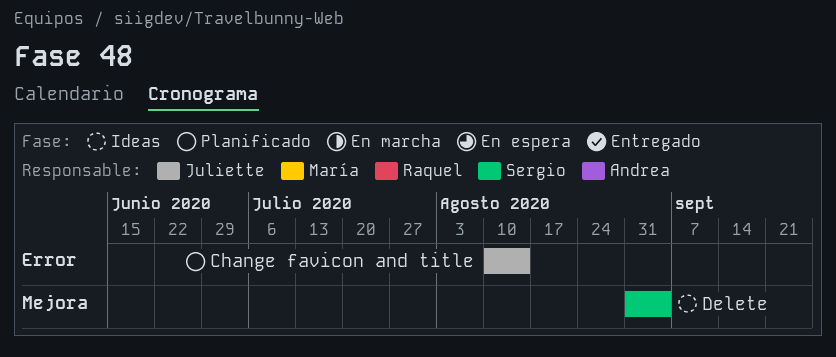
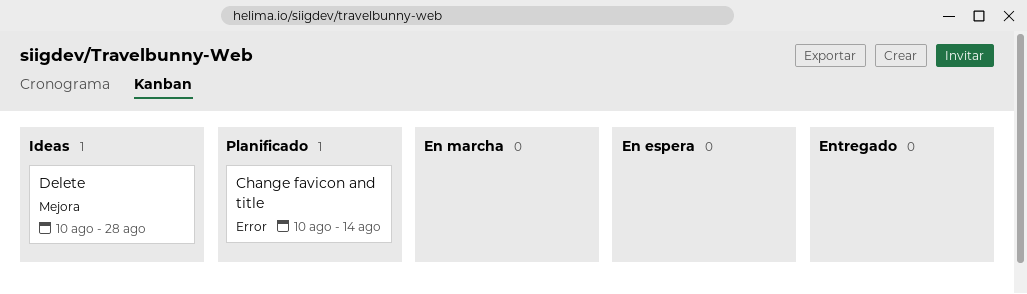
Delete, start: Aug 31 -> Aug 10
Delete, due: Sep 4 -> Aug 28

